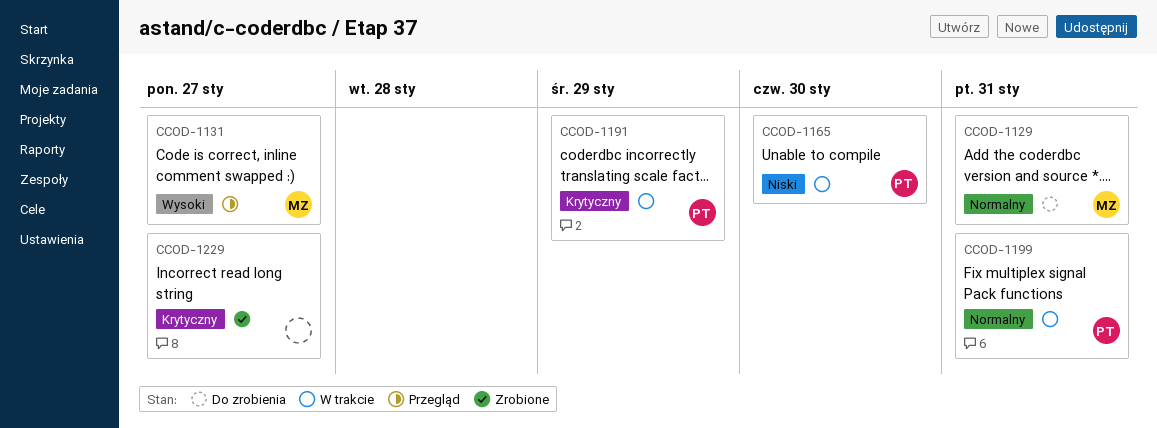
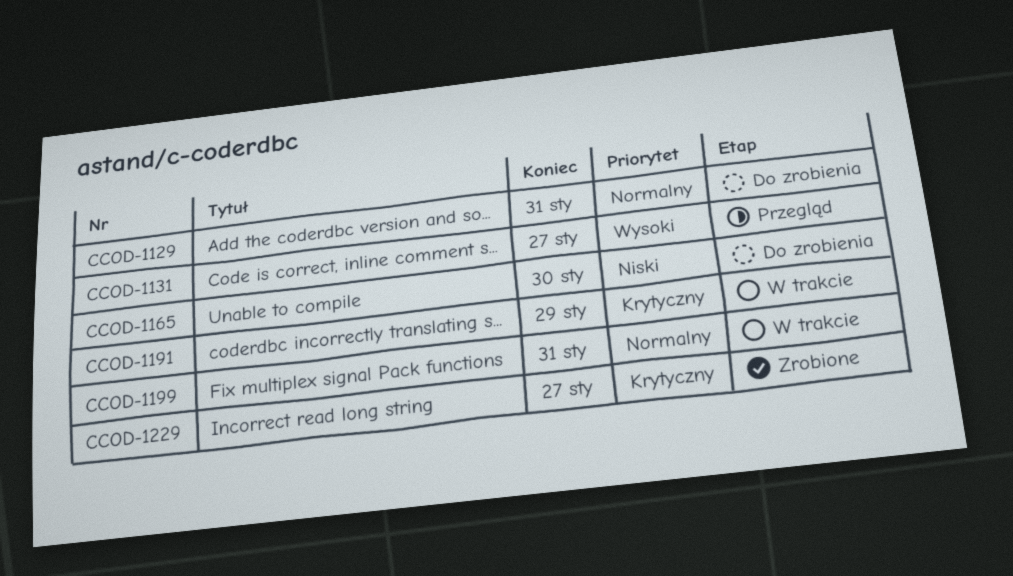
CCOD-1165, status: W trakcie -> Do zrobienia

